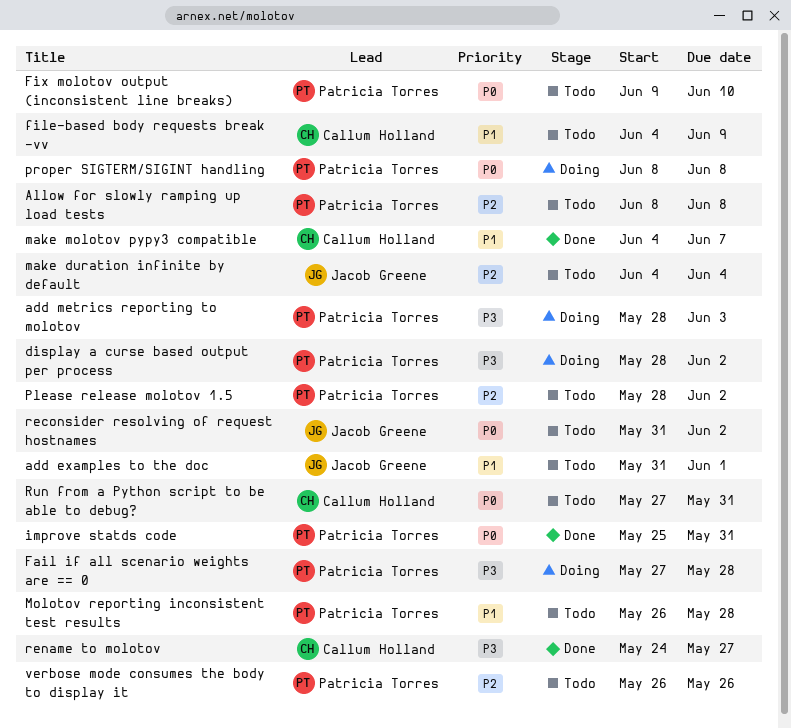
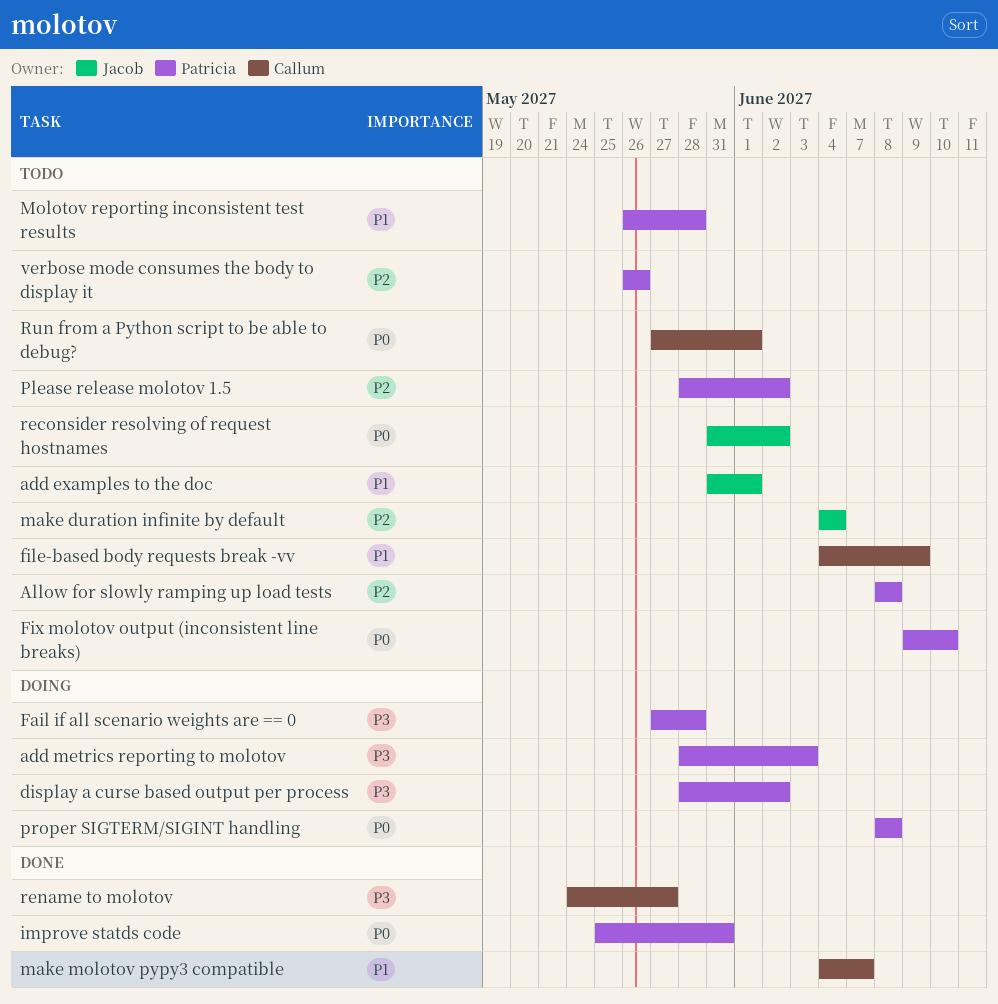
Run from a Python script to be able to debug?, due: May 31 -> Jun 1

